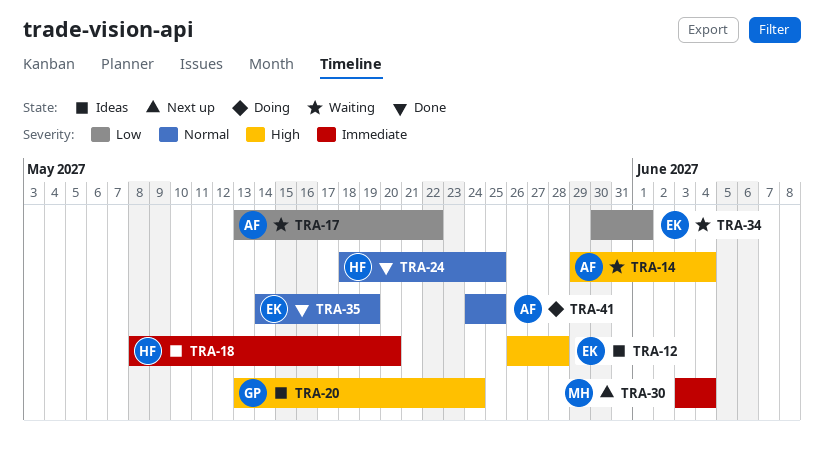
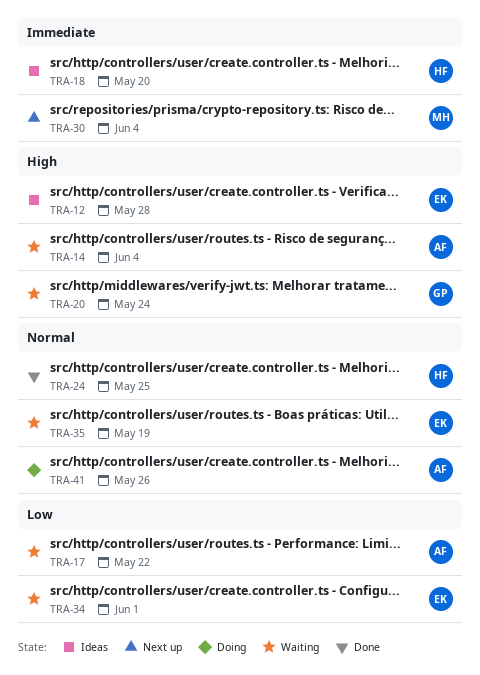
TRA-20, status: Ideas -> Waiting
TRA-35, status: Done -> Waiting
TRA-41, due: May 25 -> May 26

